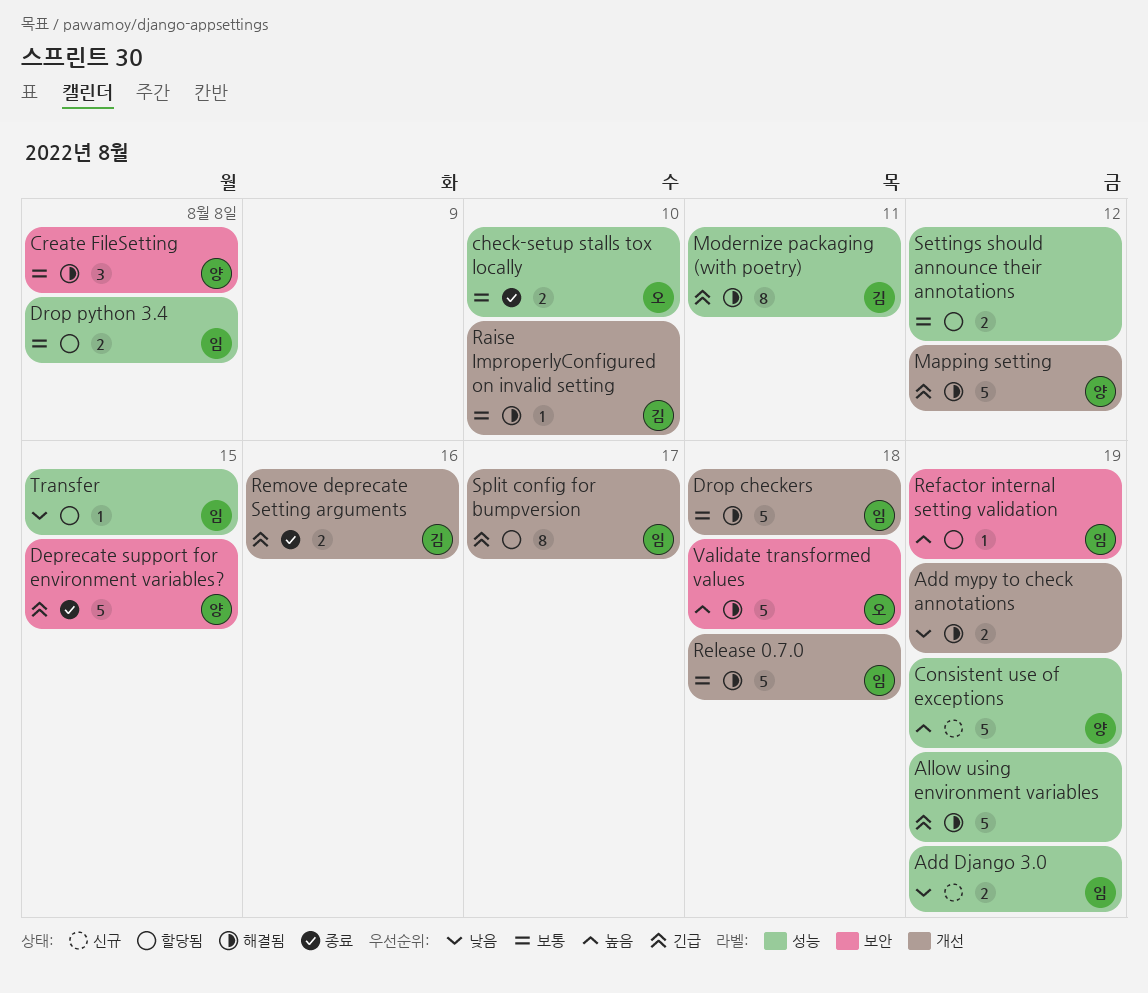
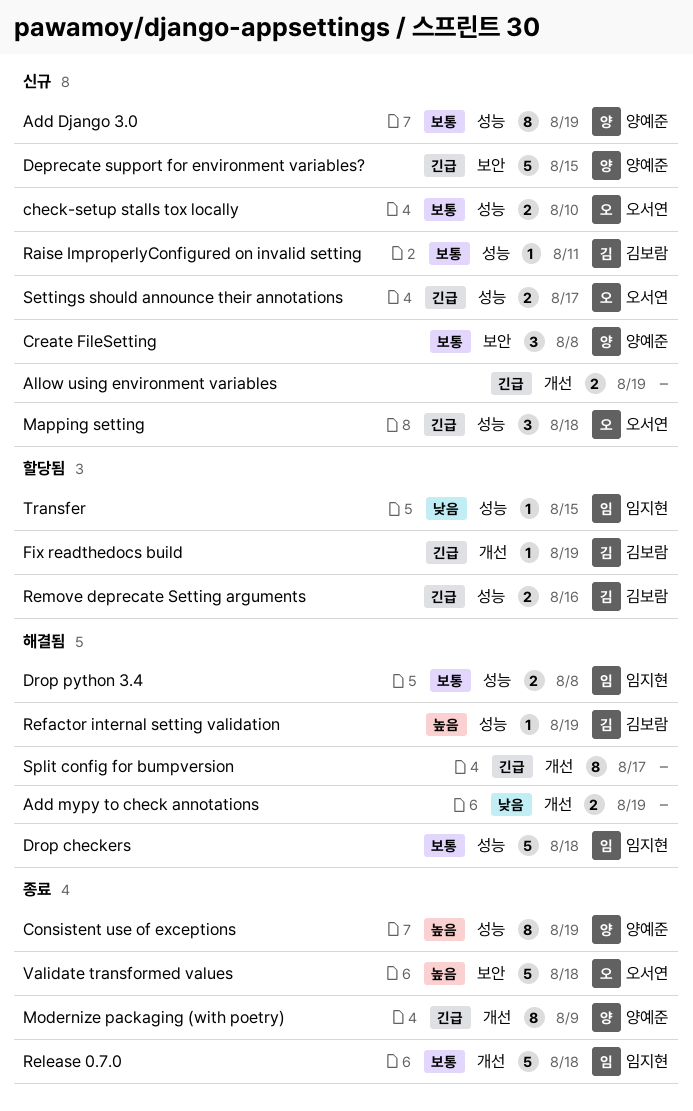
Add Django 3.0, owner: 임지현 -> 양예준
Add Django 3.0, priority: 낮음 -> 보통
Add Django 3.0, estimate: 2 -> 8
Allow using environment variables, status: 해결됨 -> 신규
Allow using environment variables, label: 성능 -> 개선
Allow using environment variables, estimate: 5 -> 2
check-setup stalls tox locally, status: 종료 -> 신규
Consistent use of exceptions, status: 신규 -> 종료
Consistent use of exceptions, estimate: 5 -> 8
Create FileSetting, status: 해결됨 -> 신규
Deprecate support for environment variables?, status: 종료 -> 신규
Drop checkers, label: 개선 -> 성능
Drop python 3.4, status: 할당됨 -> 해결됨
Fix readthedocs build: none -> present
Mapping setting, status: 해결됨 -> 신규
Mapping setting, owner: 양예준 -> 오서연
Mapping setting, label: 개선 -> 성능
Mapping setting, estimate: 5 -> 3
Mapping setting, due: Aug 12 -> Aug 18
Modernize packaging (with poetry), status: 해결됨 -> 종료
Modernize packaging (with poetry), owner: 김보람 -> 양예준
Modernize packaging (with poetry), label: 성능 -> 개선
Modernize packaging (with poetry), due: Aug 11 -> Aug 9
Raise ImproperlyConfigured on invalid setting, status: 해결됨 -> 신규
Raise ImproperlyConfigured on invalid setting, label: 개선 -> 성능
Raise ImproperlyConfigured on invalid setting, due: Aug 10 -> Aug 11
Refactor internal setting validation, status: 할당됨 -> 해결됨
Refactor internal setting validation, owner: 임지현 -> 김보람
Refactor internal setting validation, label: 보안 -> 성능
Release 0.7.0, status: 해결됨 -> 종료
Remove deprecate Setting arguments, status: 종료 -> 할당됨
Remove deprecate Setting arguments, label: 개선 -> 성능
Settings should announce their annotations, status: 할당됨 -> 신규
Settings should announce their annotations, owner: none -> 오서연
Settings should announce their annotations, priority: 보통 -> 긴급
Settings should announce their annotations, due: Aug 12 -> Aug 17
Split config for bumpversion, status: 할당됨 -> 해결됨
Split config for bumpversion, owner: 임지현 -> none
Validate transformed values, status: 해결됨 -> 종료

